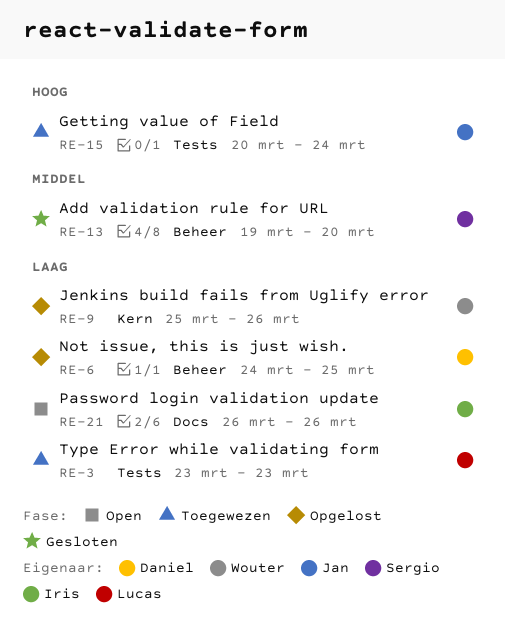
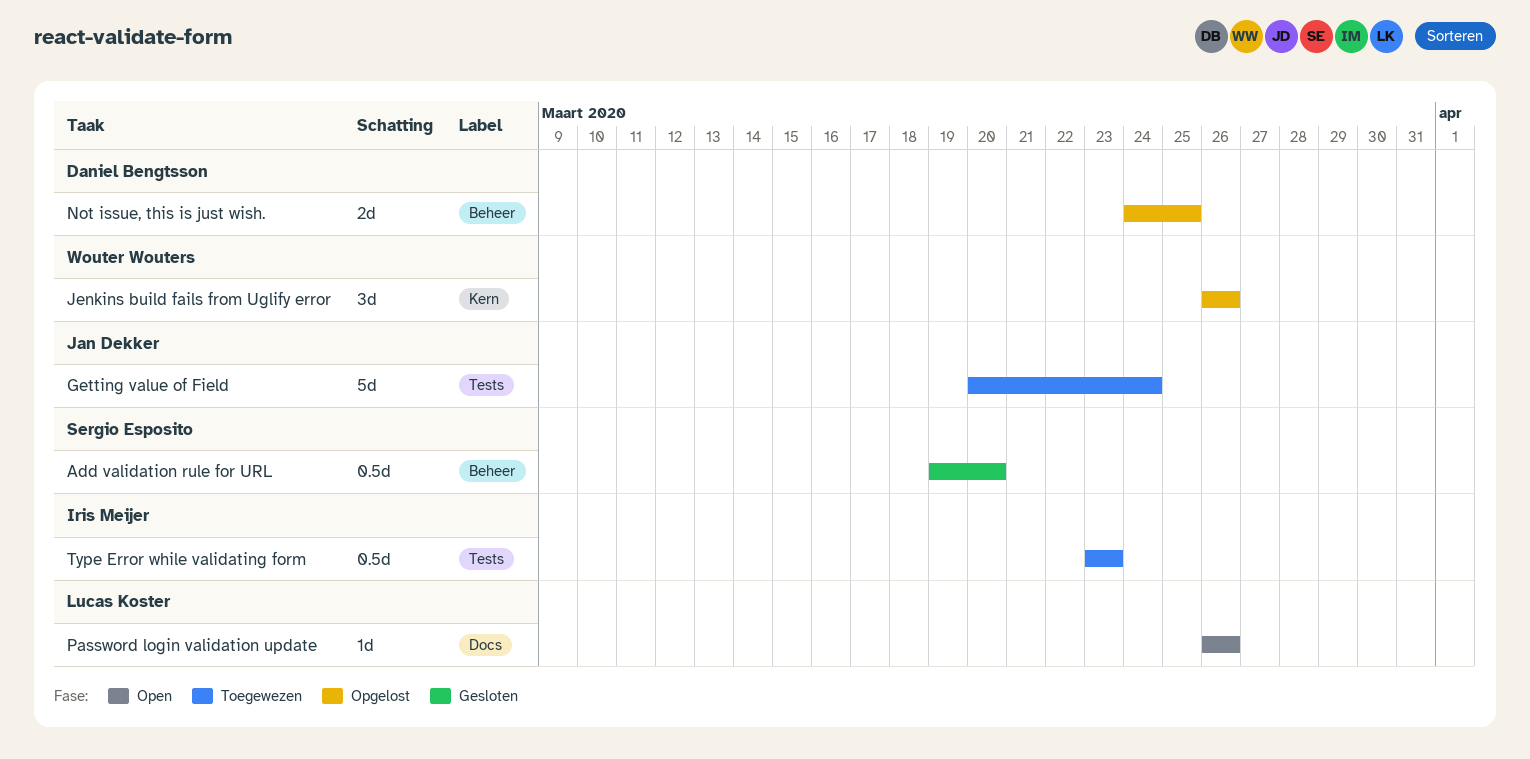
Jenkins build fails from Uglify error, start: Mar 25 -> Mar 26
Password login validation update, owner: Iris Meijer -> Lucas Koster
Type Error while validating form, owner: Lucas Koster -> Iris Meijer

